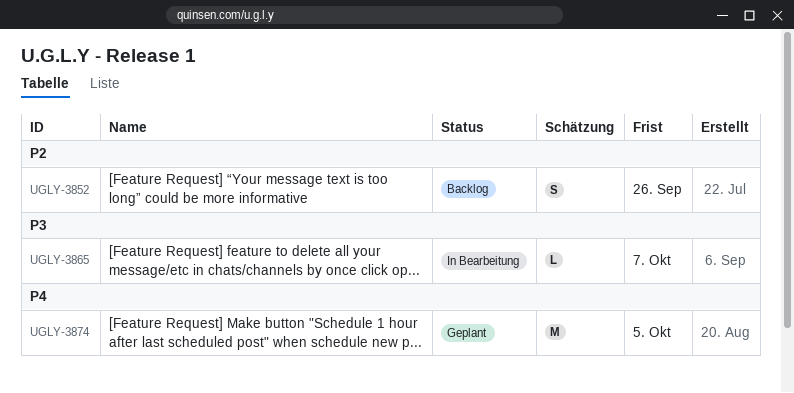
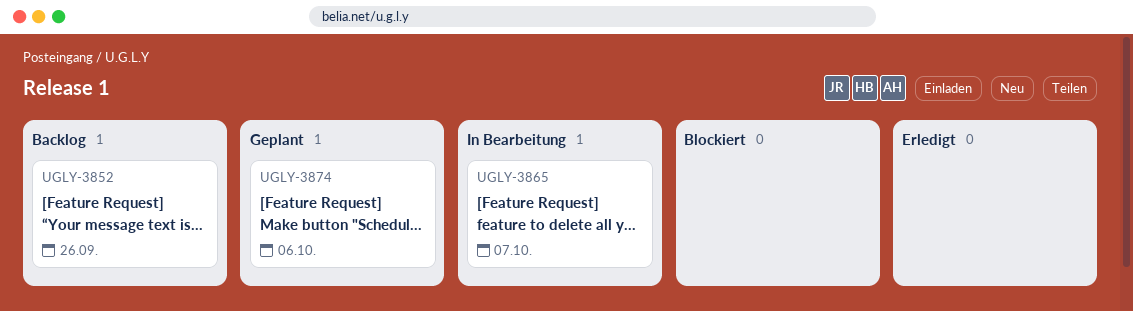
UGLY-3874, due: Oct 5 -> Oct 6

